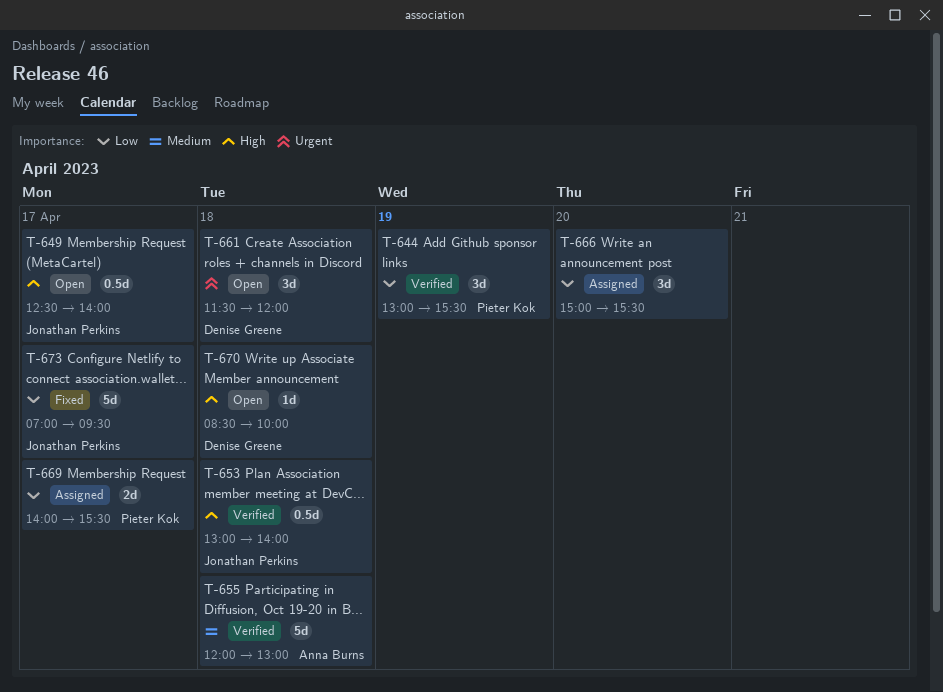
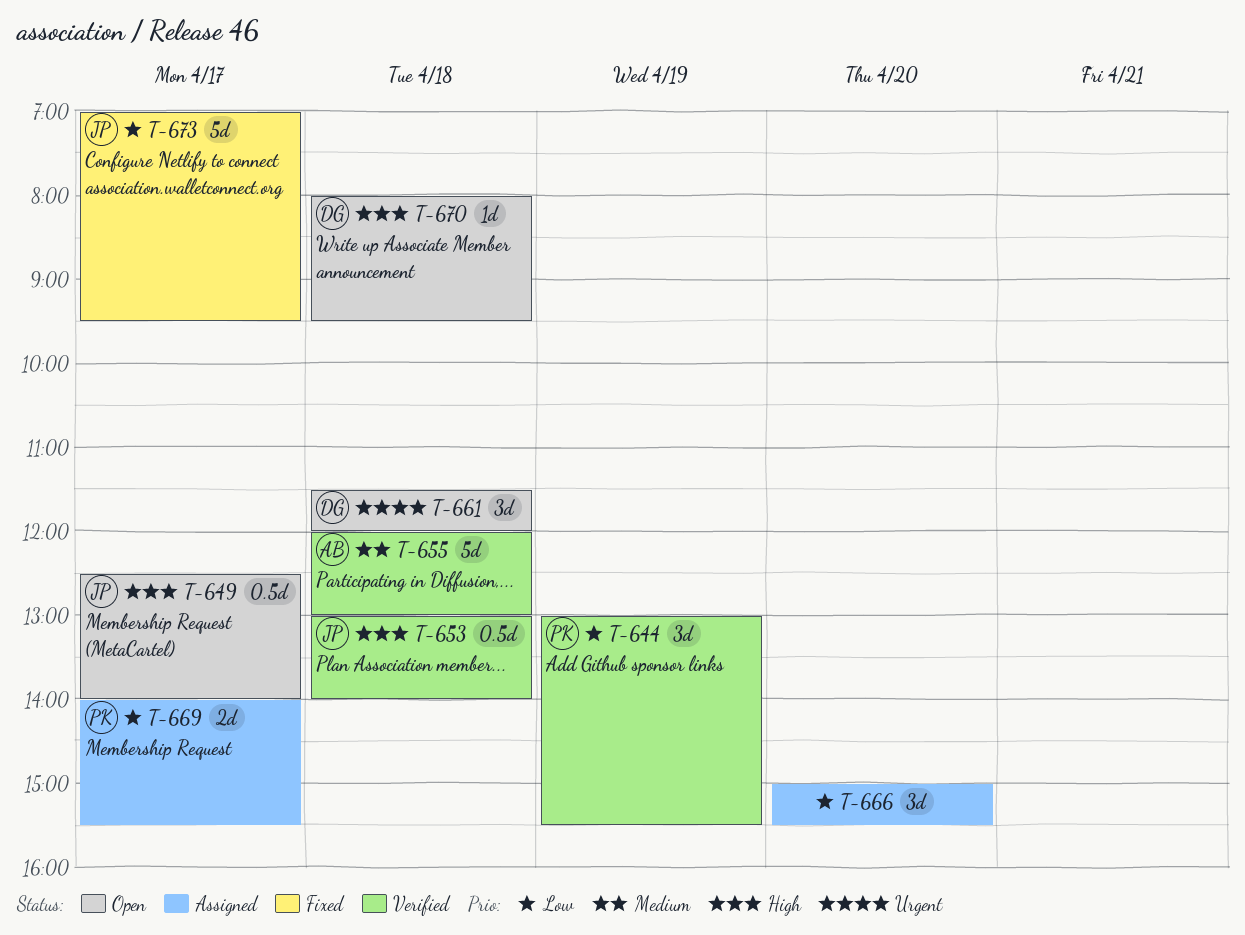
T-670, begins: 08:30 -> 08:00
T-670, ends: 10:00 -> 09:30

